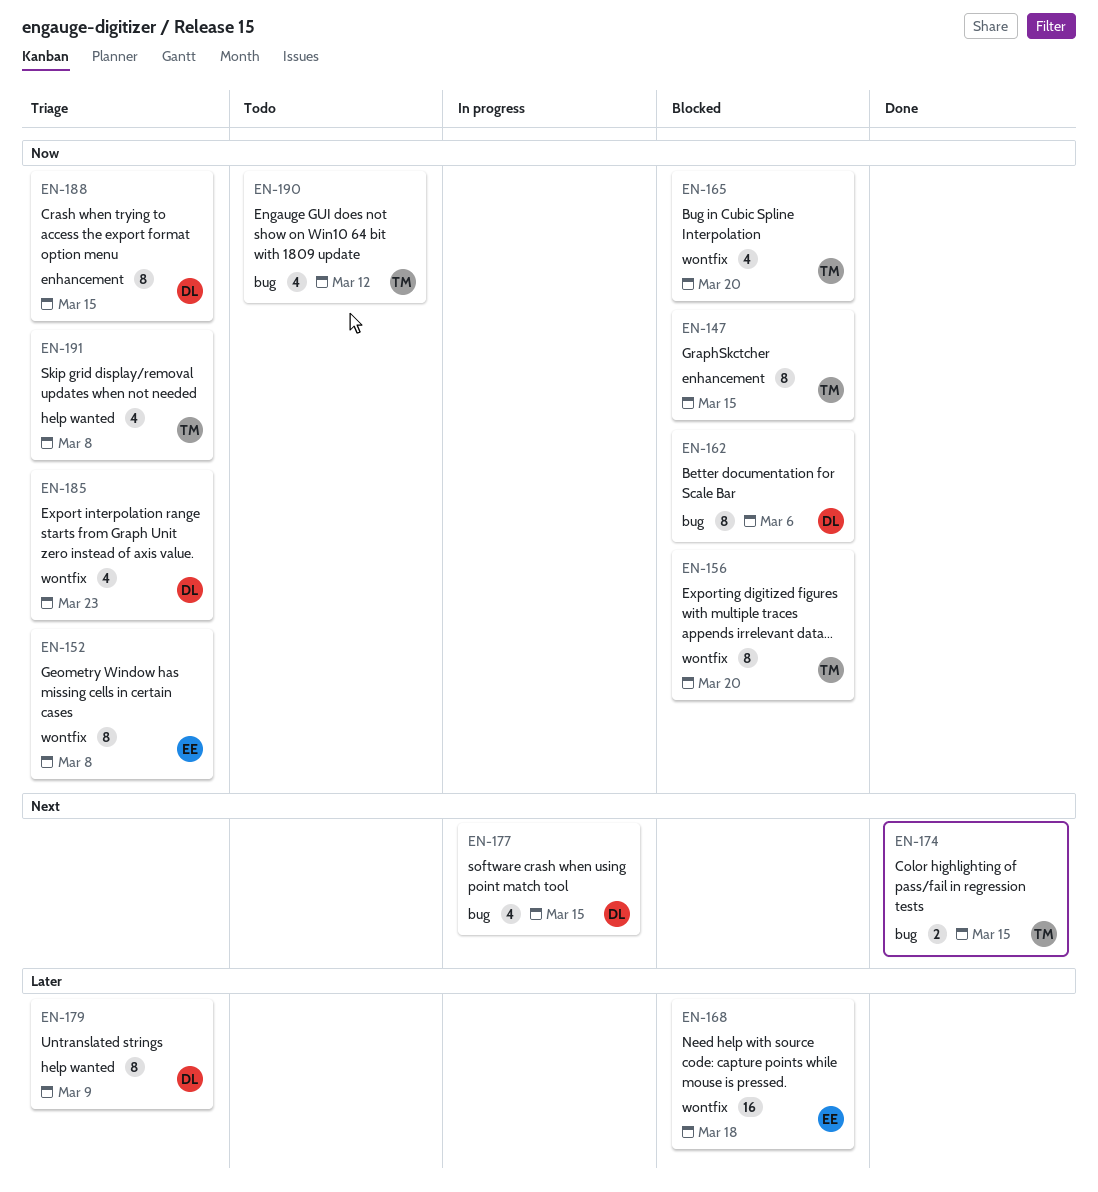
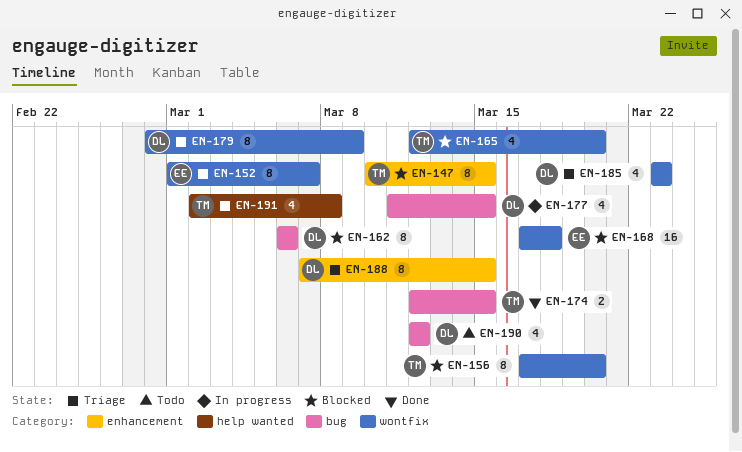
EN-152, due: Mar 8 -> Mar 7
EN-179, label: help wanted -> wontfix
EN-190, owner: TM -> DL

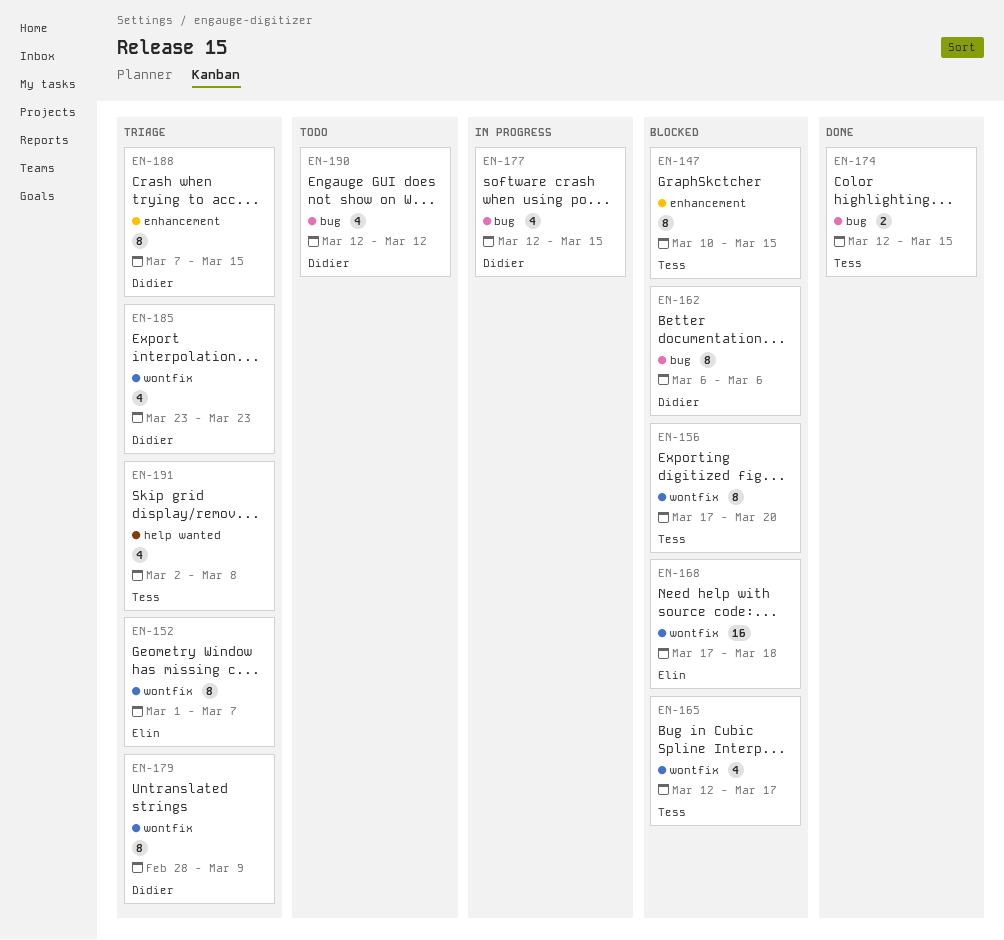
EN-165, due: Mar 20 -> Mar 17
EN-177, start: Mar 11 -> Mar 12

